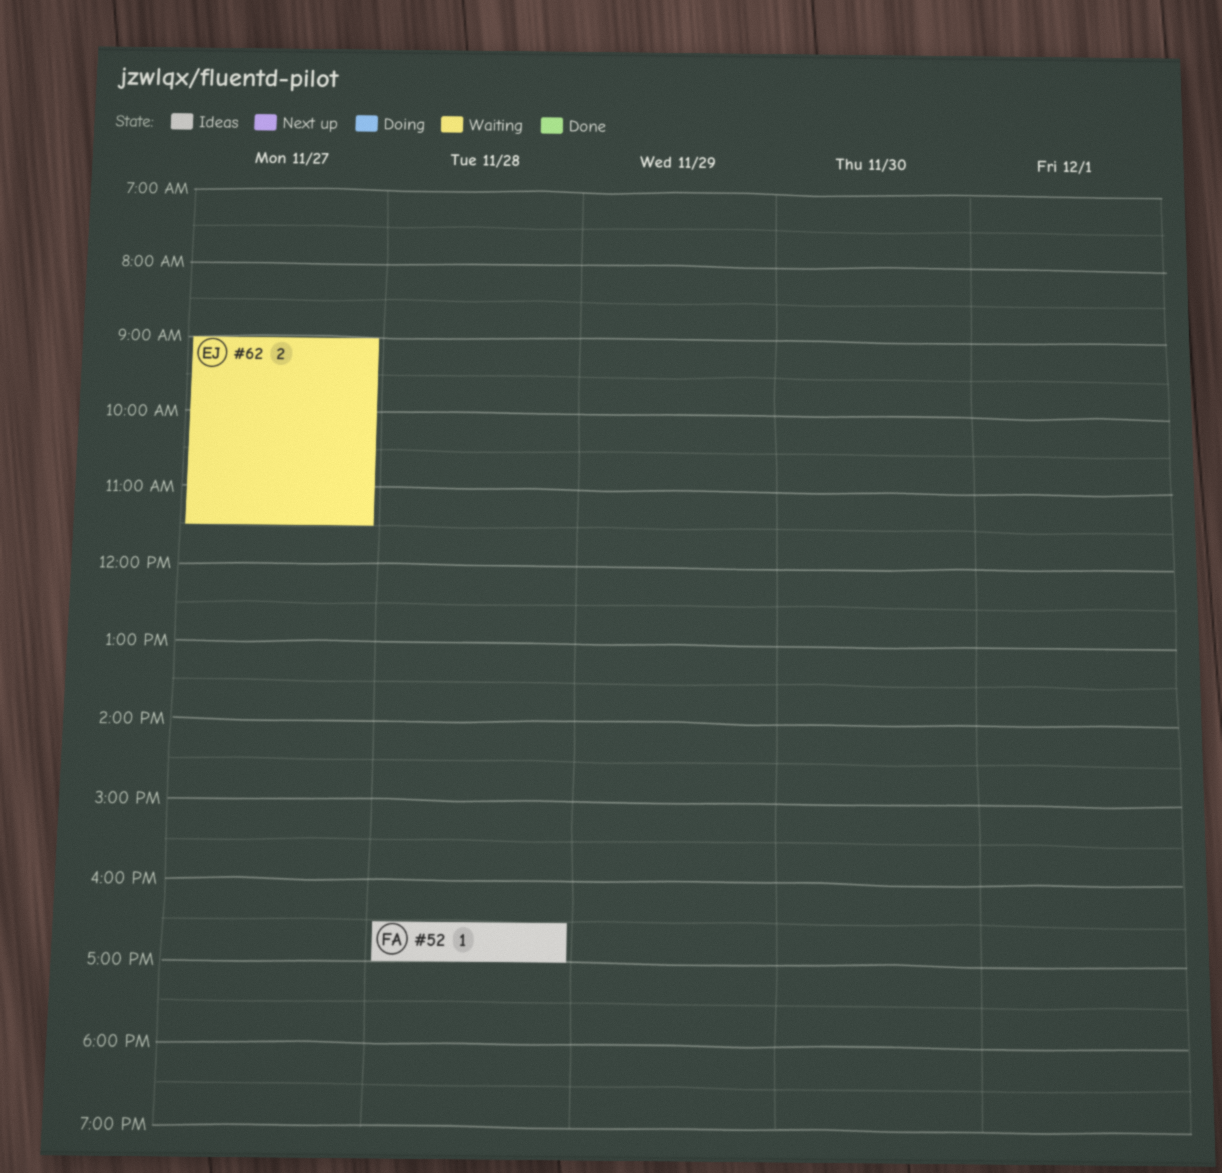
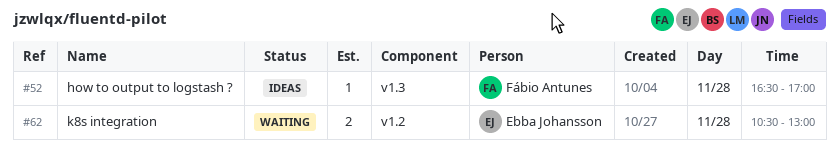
#62, day: Nov 27 -> Nov 28
#62, begins: 09:00 -> 10:30
#62, ends: 11:30 -> 13:00

